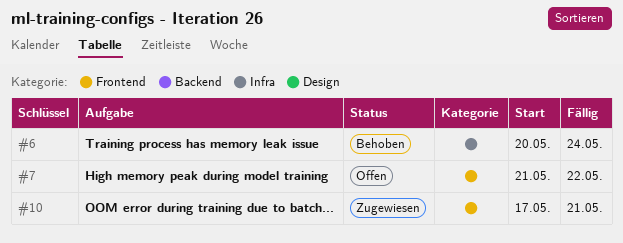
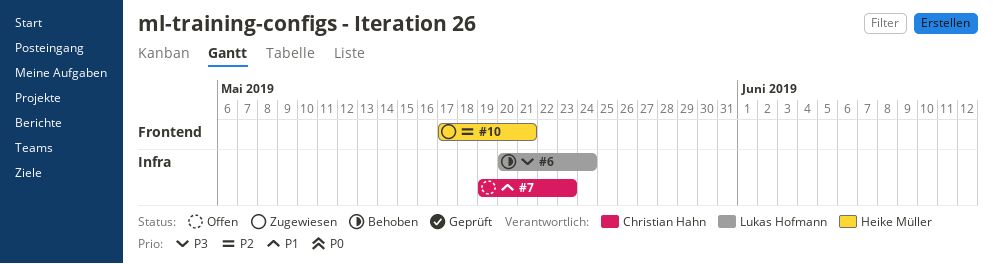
#7, label: Frontend -> Infra
#7, start: May 21 -> May 19
#7, due: May 22 -> May 23

